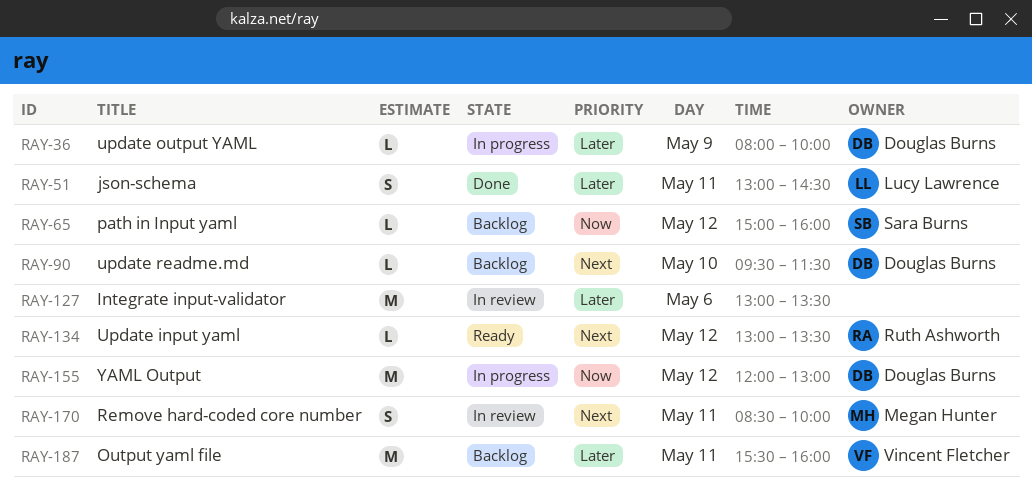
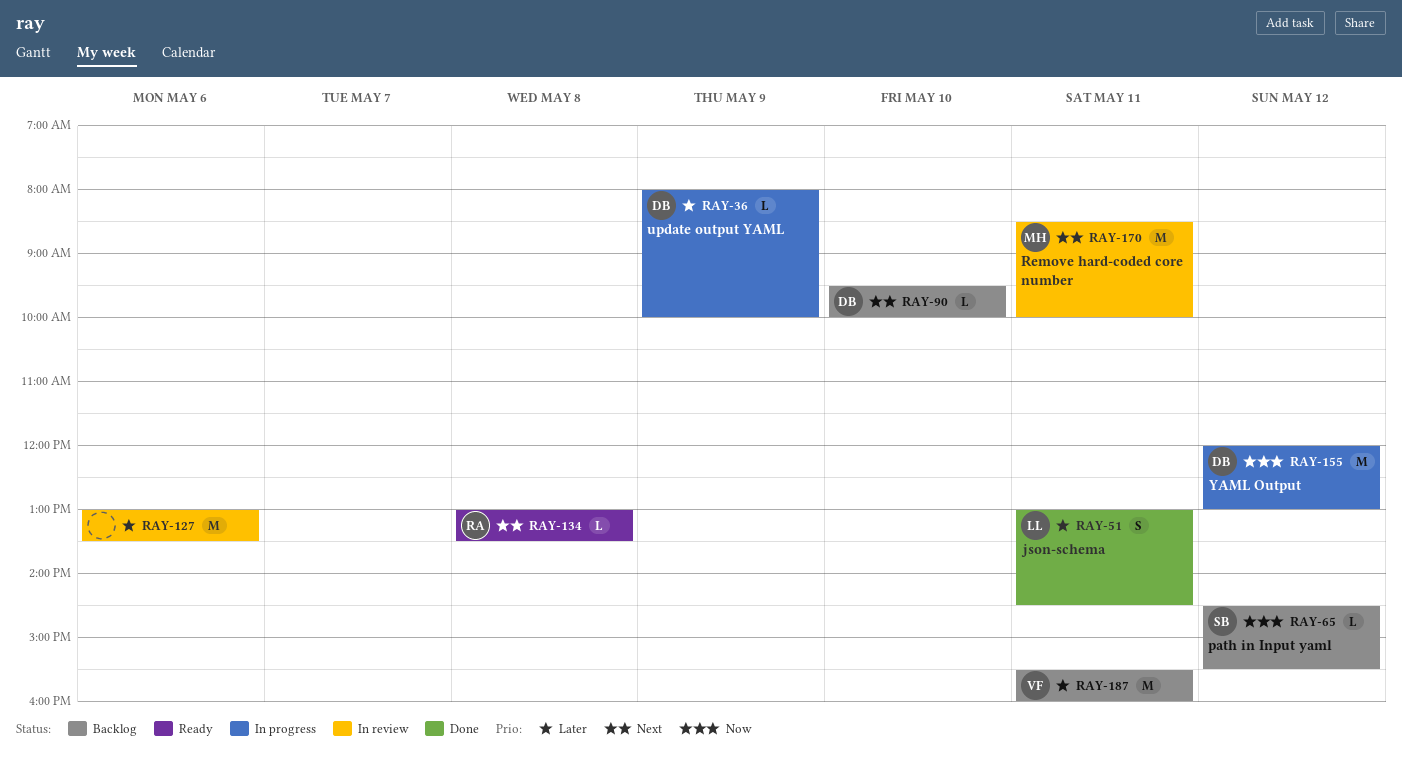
RAY-65, begins: 15:00 -> 14:30
RAY-65, ends: 16:00 -> 15:30
RAY-90, ends: 11:30 -> 10:00
RAY-134, day: May 12 -> May 8
RAY-170, estimate: S -> M

